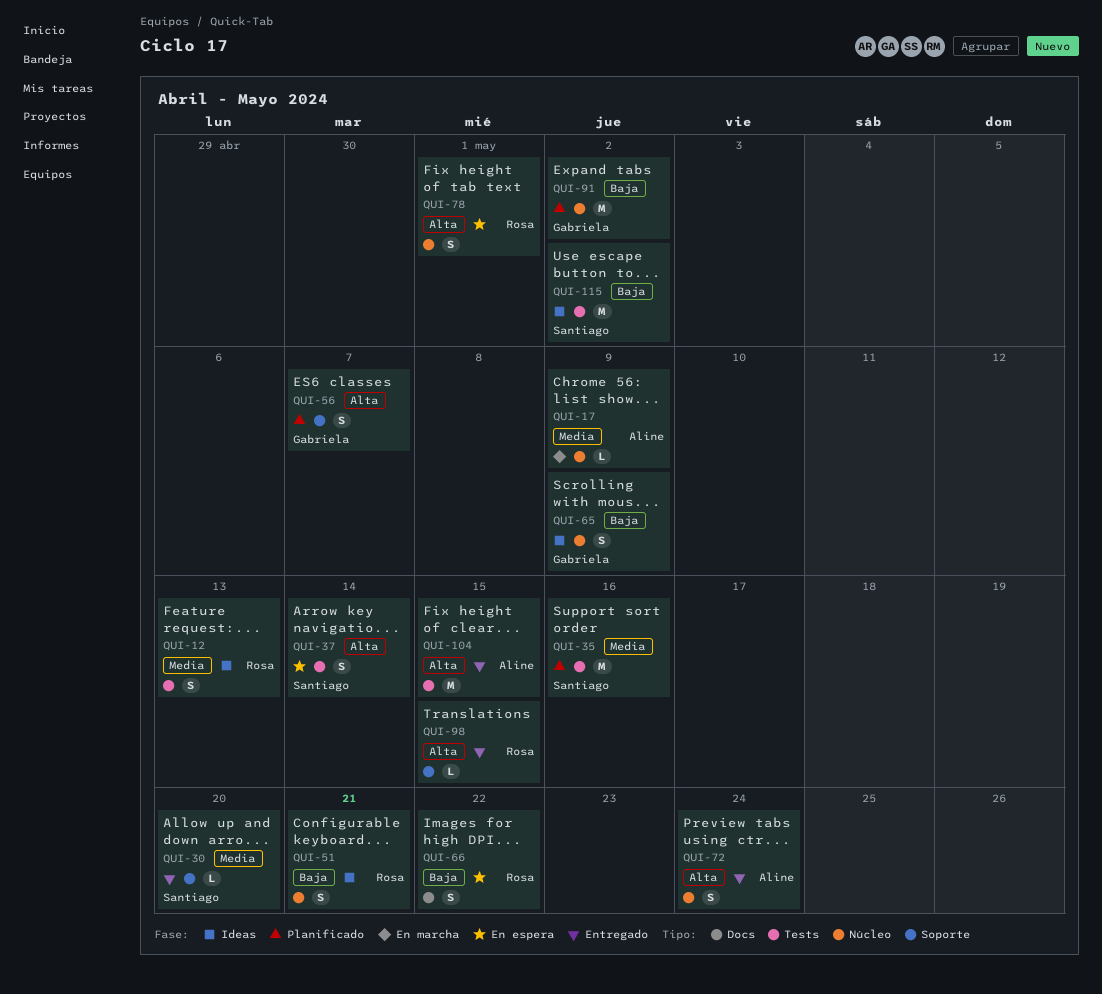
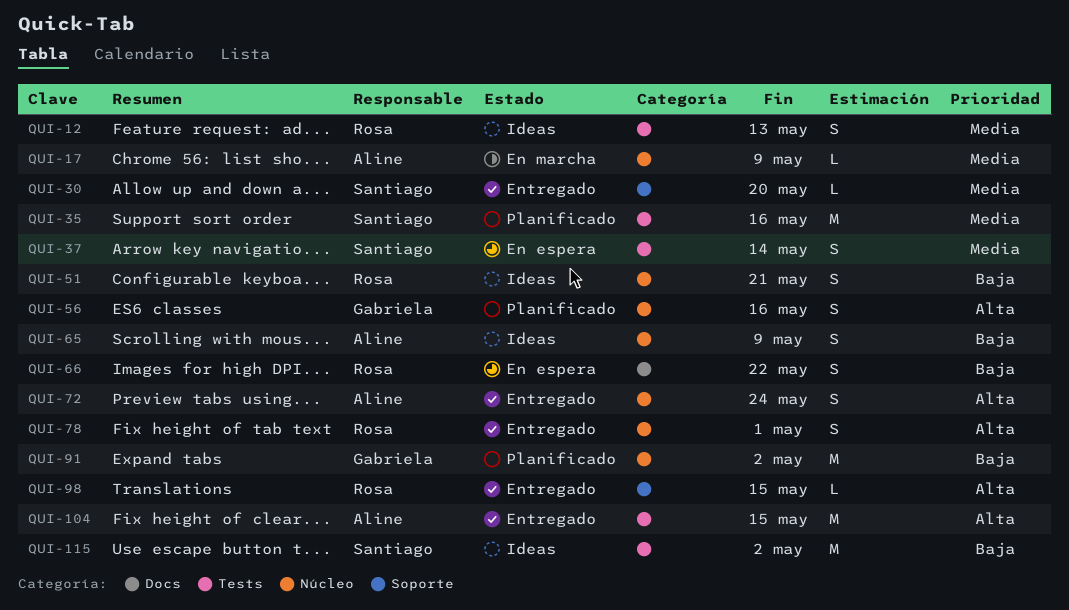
QUI-37, priority: Alta -> Media
QUI-56, label: Soporte -> Núcleo
QUI-56, due: May 7 -> May 16
QUI-65, owner: Gabriela -> Aline
QUI-78, status: En espera -> Entregado

